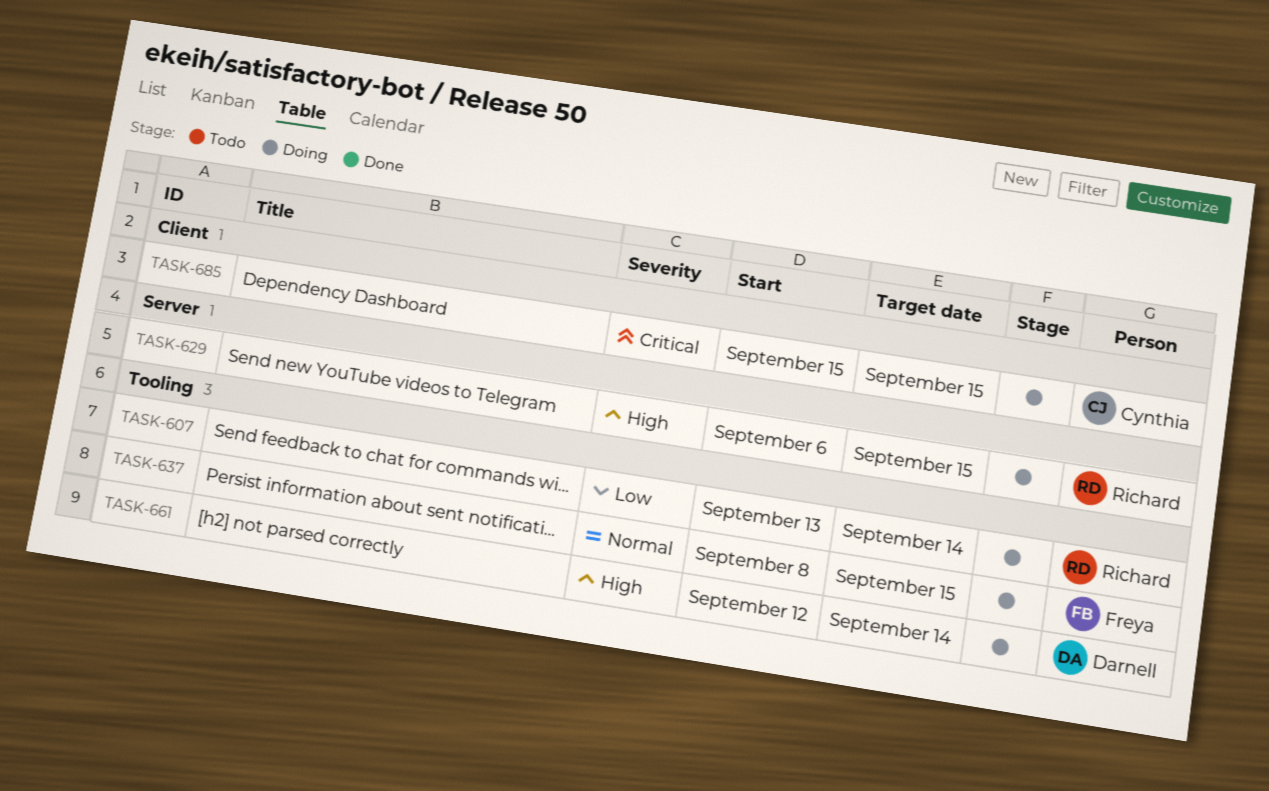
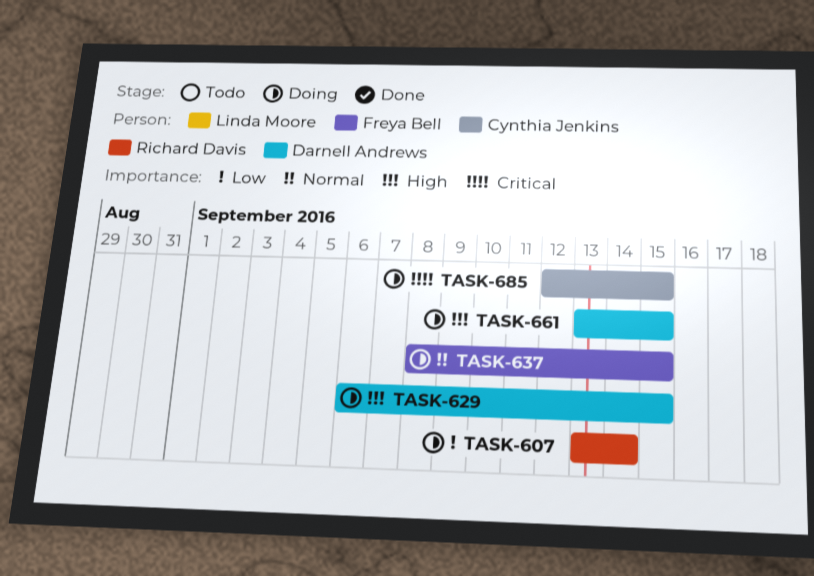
TASK-629, owner: Richard Davis -> Darnell Andrews
TASK-661, start: Sep 12 -> Sep 13
TASK-661, due: Sep 14 -> Sep 15
TASK-685, start: Sep 15 -> Sep 12

